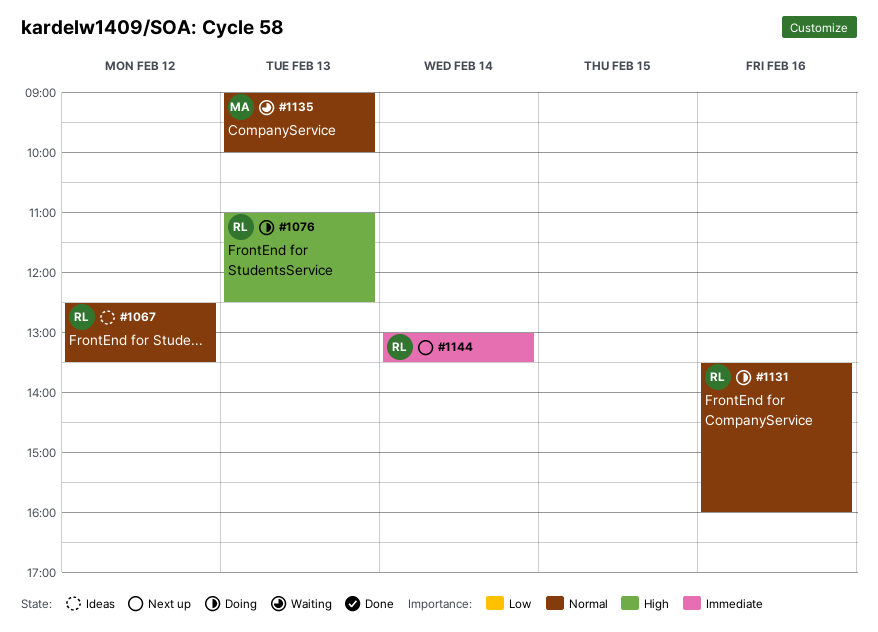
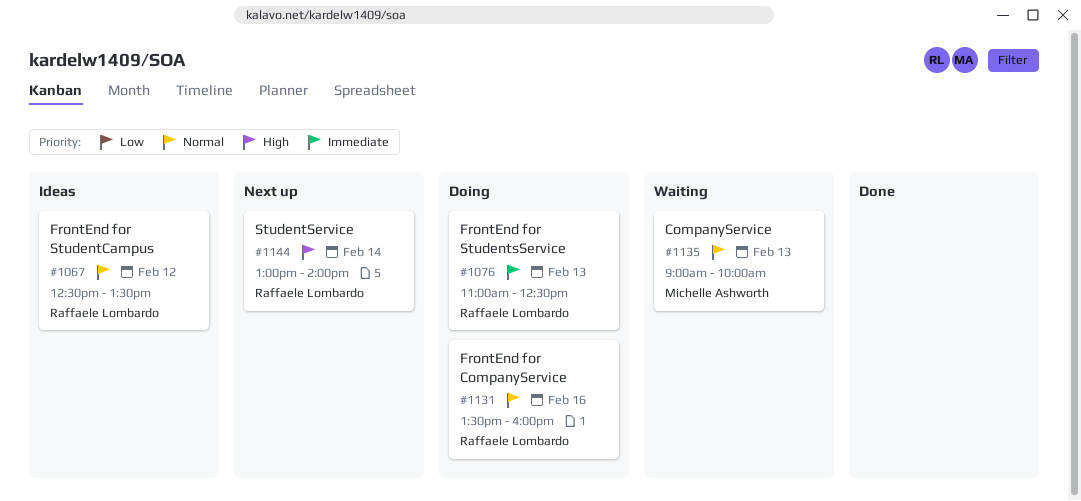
#1076, priority: High -> Immediate
#1144, priority: Immediate -> High
#1144, ends: 13:30 -> 14:00

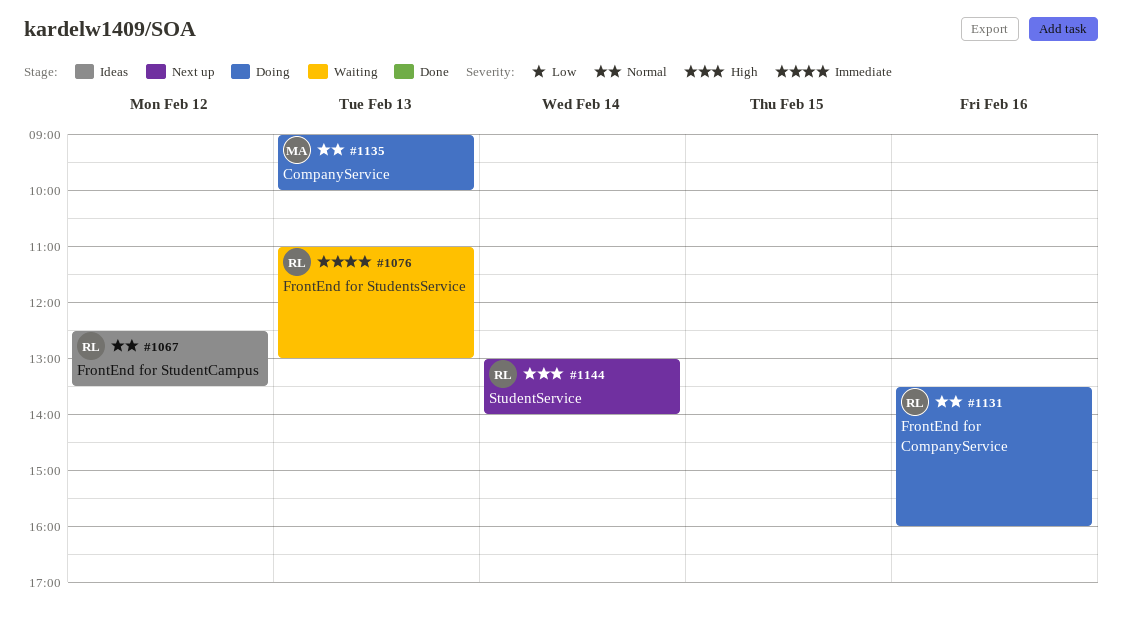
#1076, status: Doing -> Waiting
#1076, ends: 12:30 -> 13:00
#1135, status: Waiting -> Doing

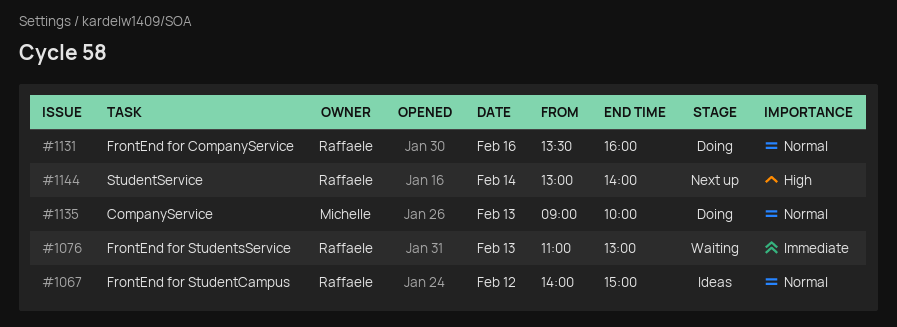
#1067, begins: 12:30 -> 14:00
#1067, ends: 13:30 -> 15:00

